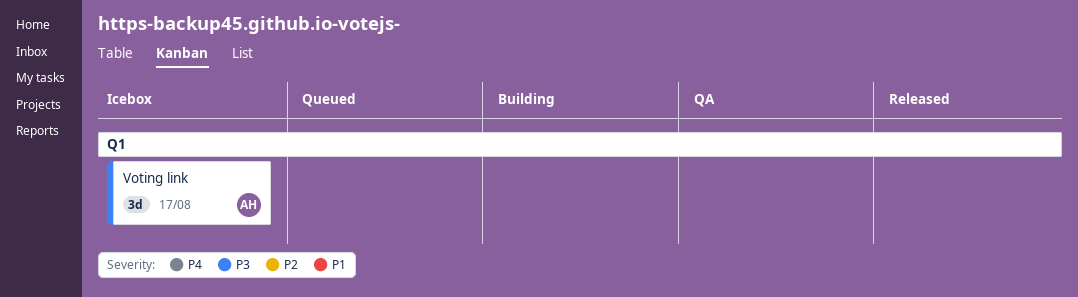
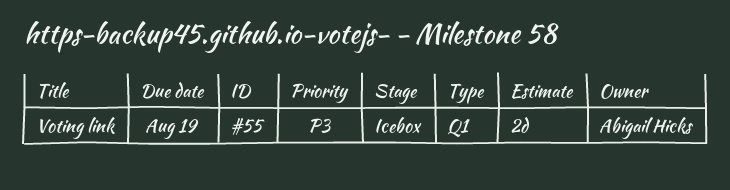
Voting link, estimate: 3d -> 2d
Voting link, due: Aug 17 -> Aug 19

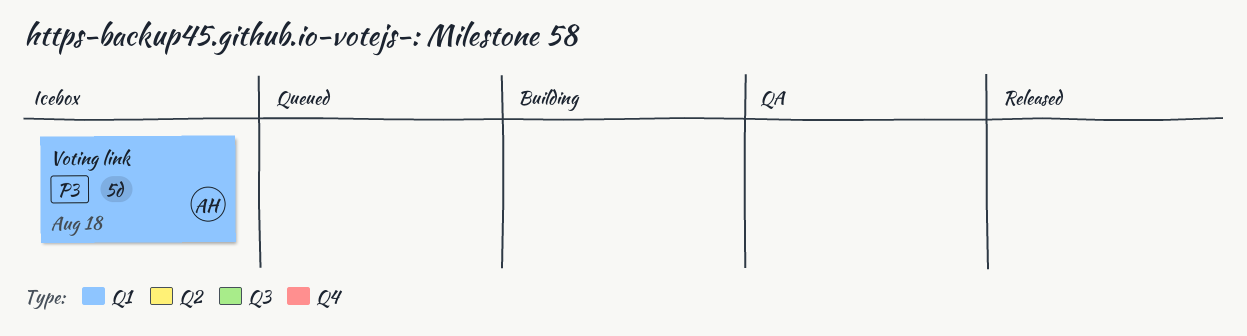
Voting link, estimate: 2d -> 5d
Voting link, due: Aug 19 -> Aug 18

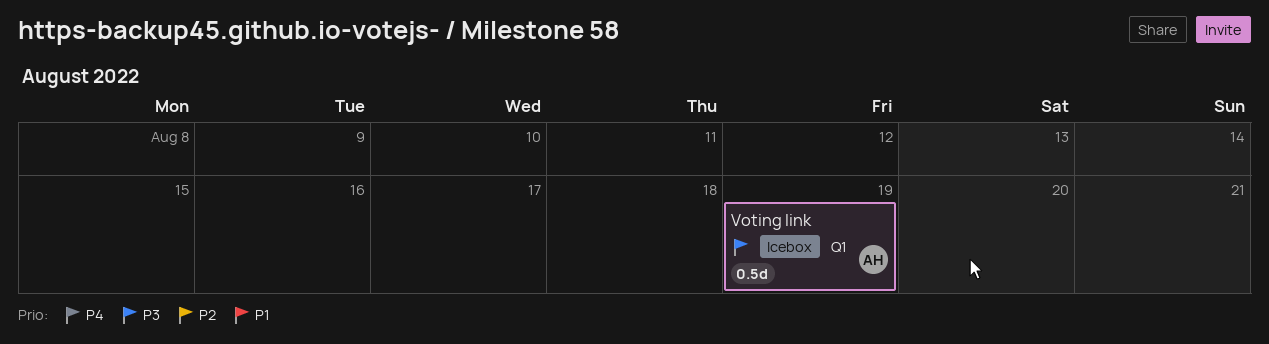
Voting link, estimate: 5d -> 0.5d
Voting link, due: Aug 18 -> Aug 19

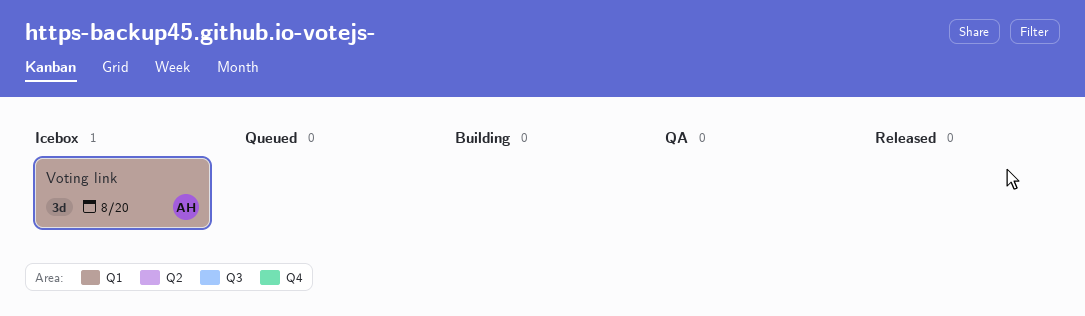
Voting link, estimate: 0.5d -> 3d
Voting link, due: Aug 19 -> Aug 20

